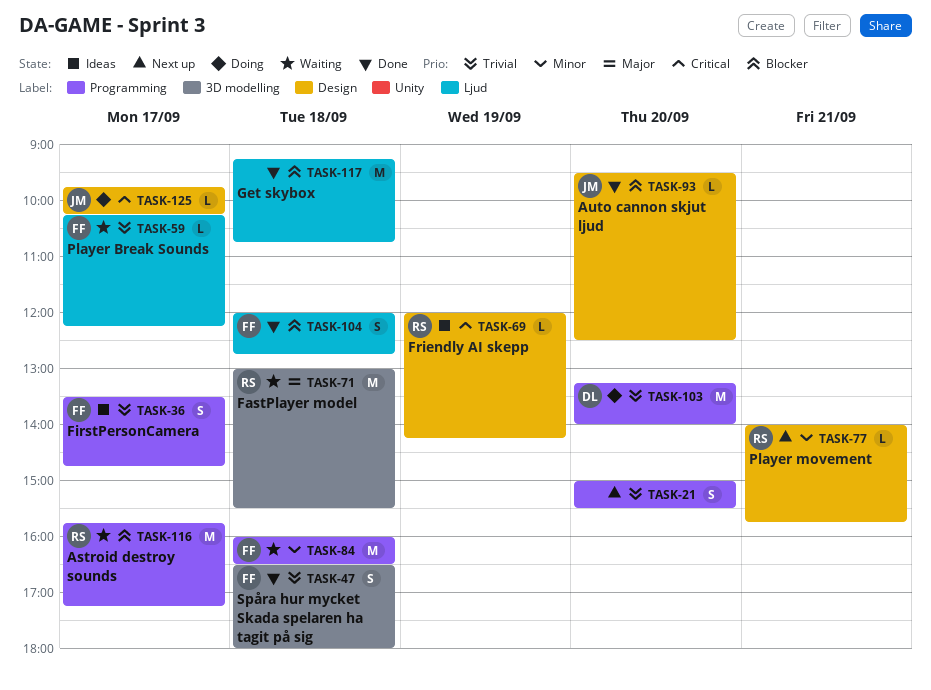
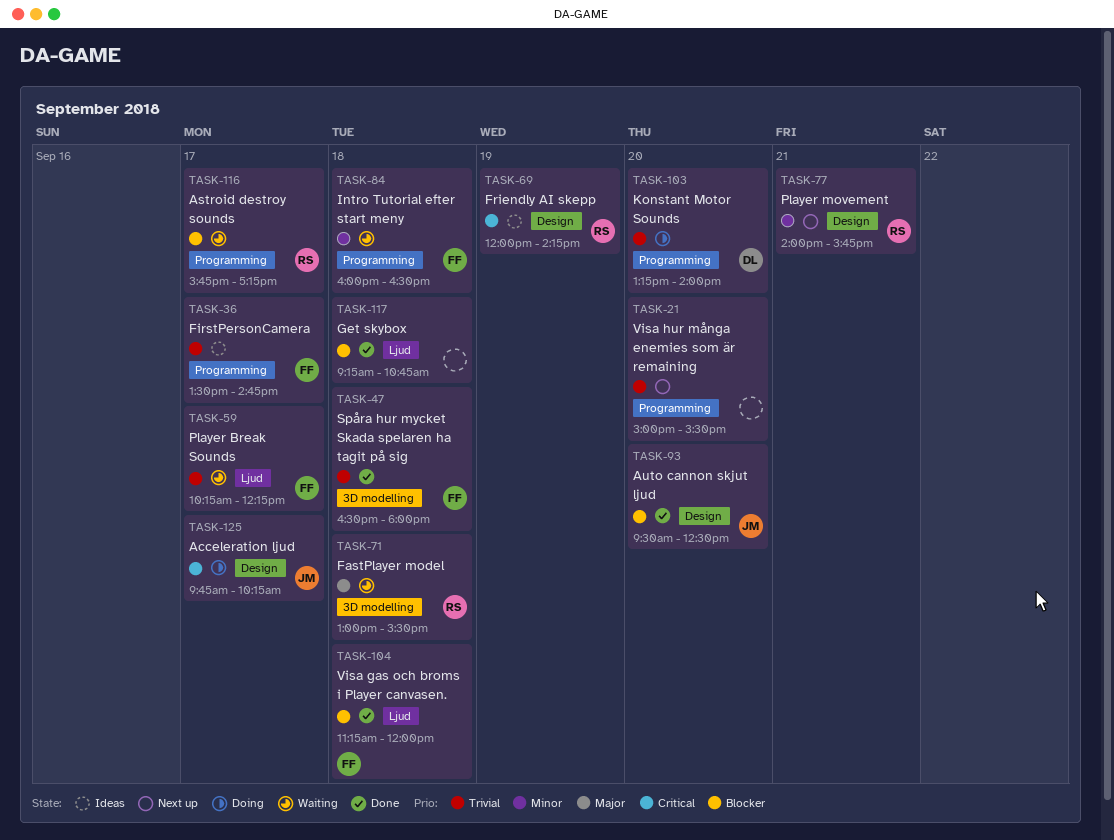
TASK-104, begins: 12:00 -> 11:15
TASK-104, ends: 12:45 -> 12:00

